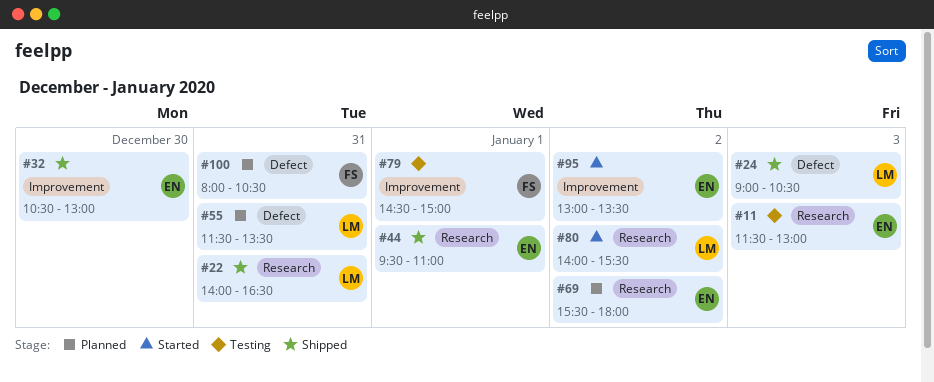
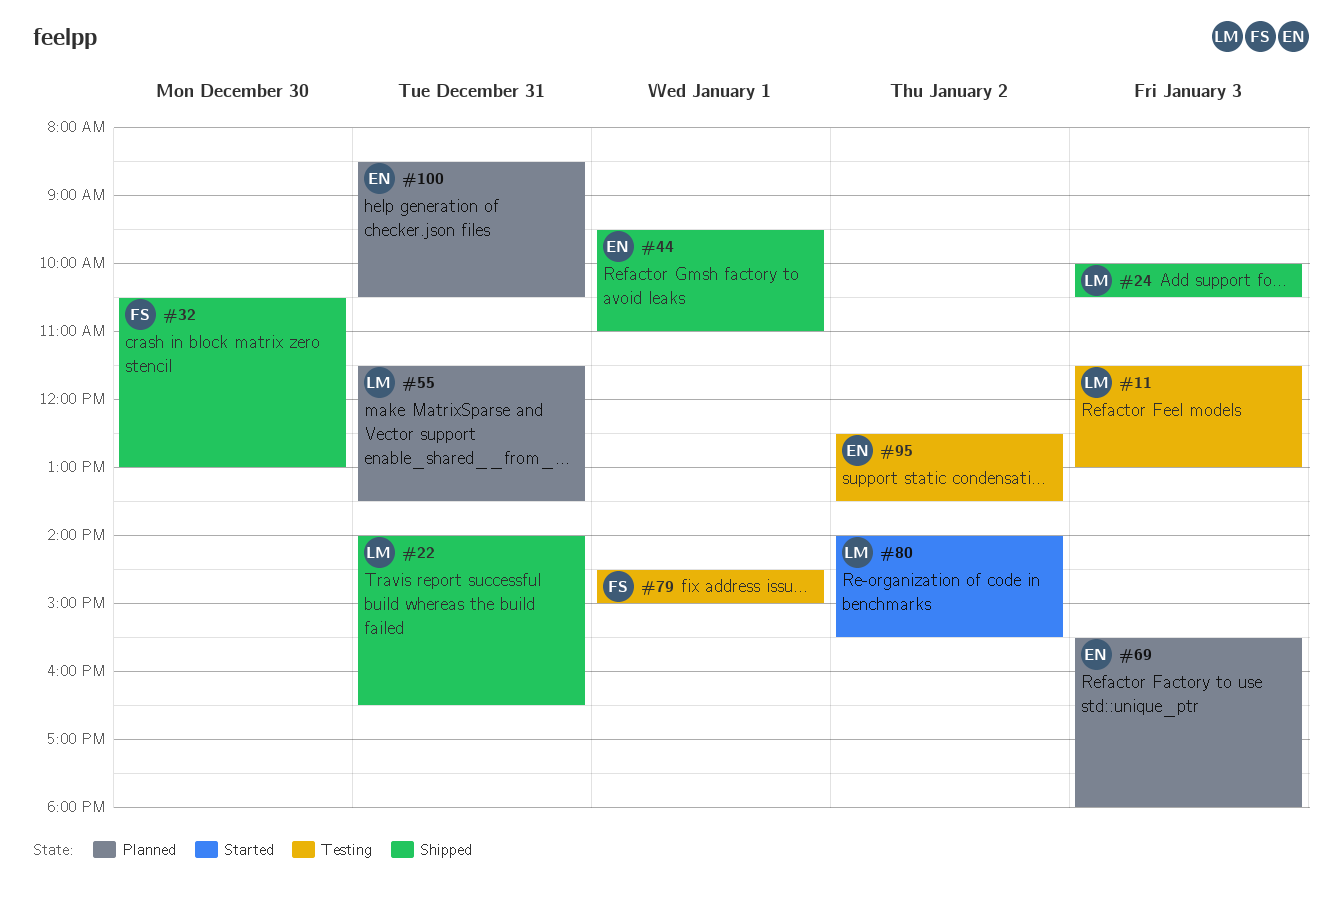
#11, owner: EN -> LM
#24, begins: 09:00 -> 10:00
#32, owner: EN -> FS
#69, day: Jan 2 -> Jan 3
#95, status: Started -> Testing
#95, begins: 13:00 -> 12:30
#100, owner: FS -> EN
#100, begins: 08:00 -> 08:30

